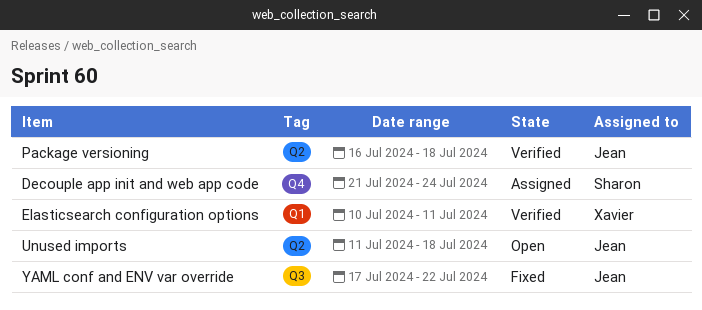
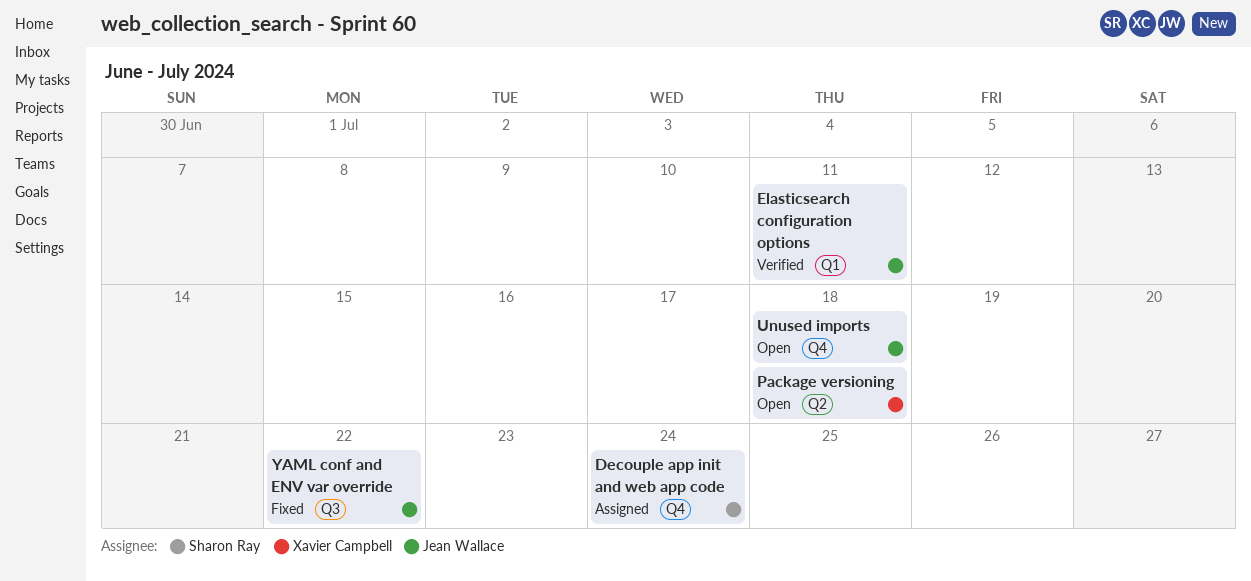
Elasticsearch configuration options, owner: Xavier Campbell -> Jean Wallace
Package versioning, status: Verified -> Open
Package versioning, owner: Jean Wallace -> Xavier Campbell
Unused imports, label: Q2 -> Q4

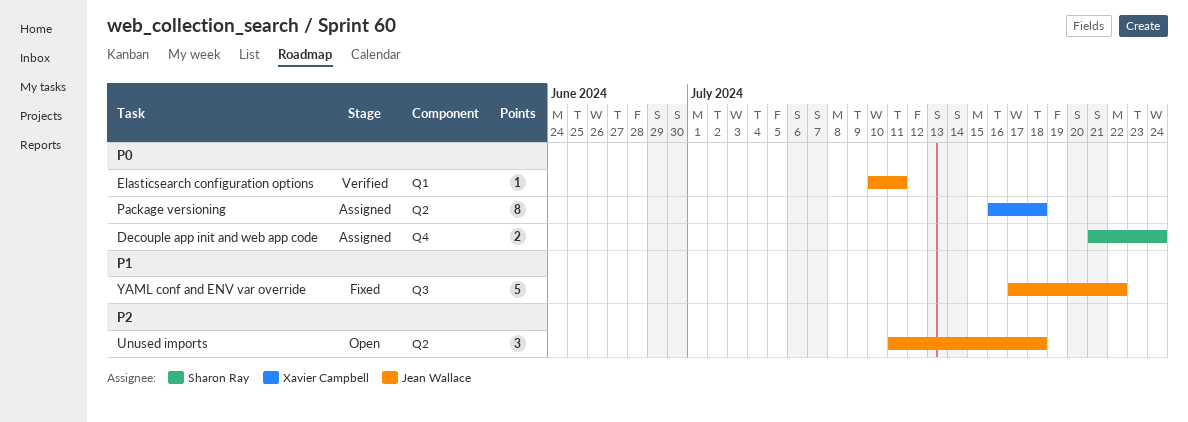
Package versioning, status: Open -> Assigned
Unused imports, label: Q4 -> Q2

